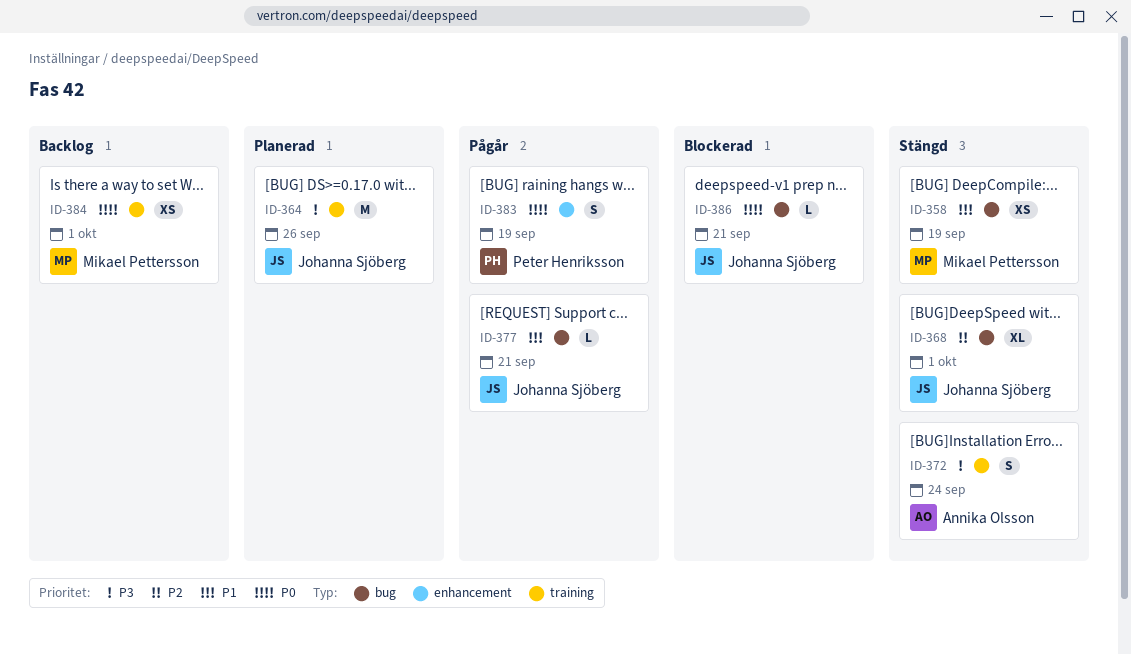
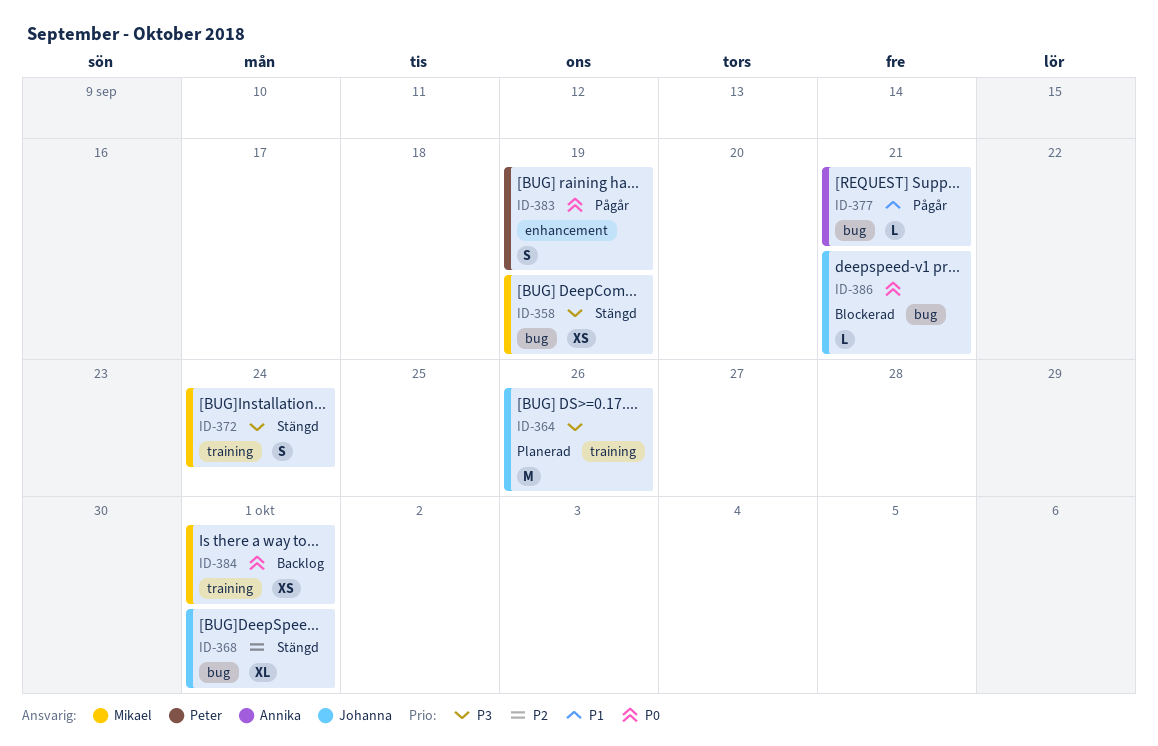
ID-358, priority: P1 -> P3
ID-372, owner: Annika Olsson -> Mikael Pettersson
ID-377, owner: Johanna Sjöberg -> Annika Olsson

